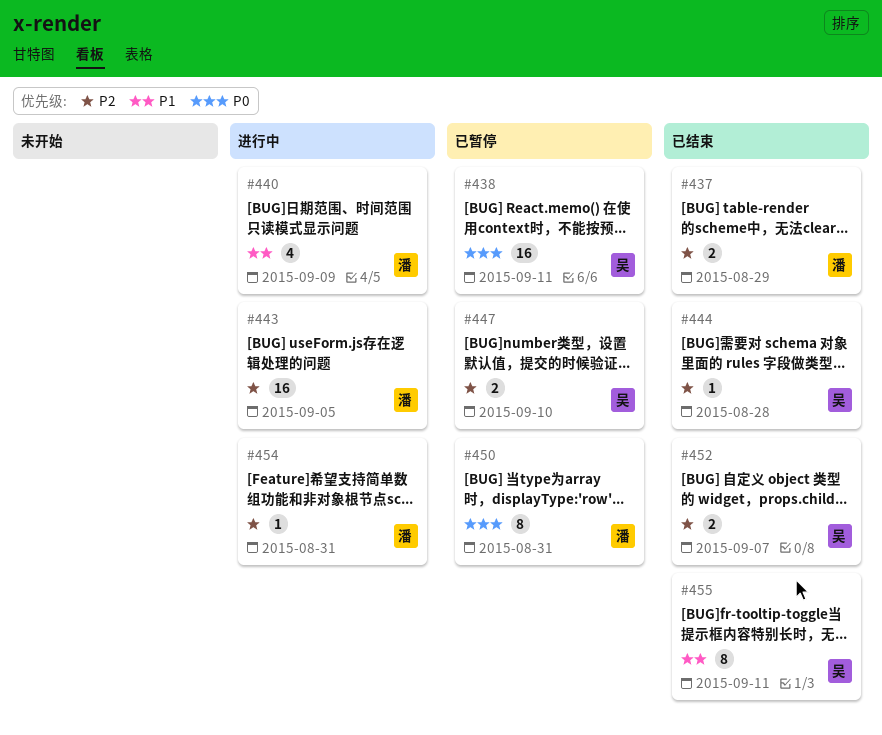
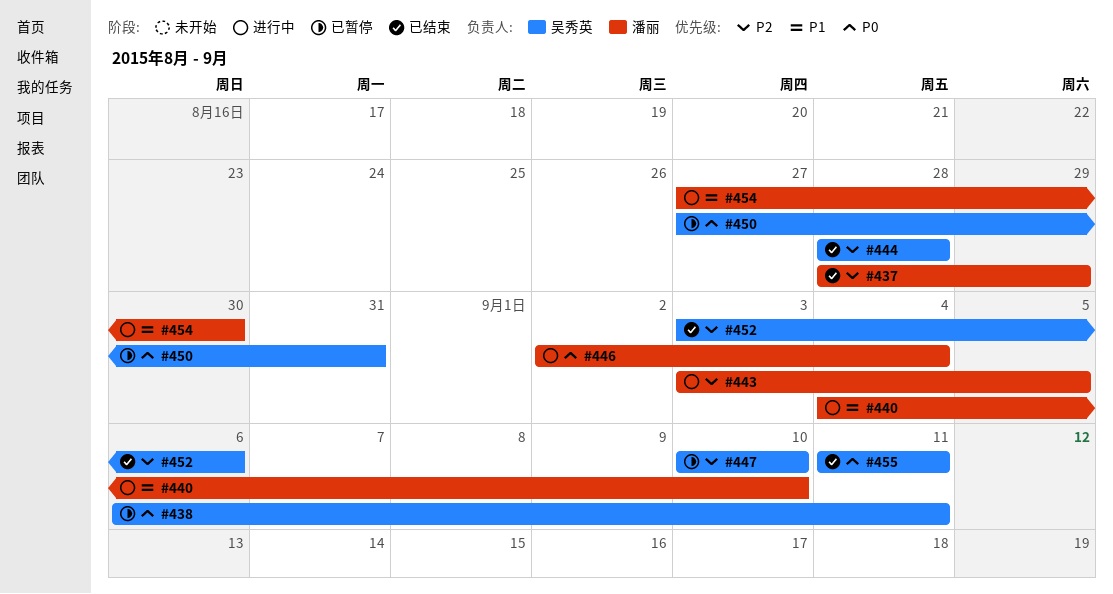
#440, due: Sep 9 -> Sep 10
#446: none -> present
#450, owner: 潘丽 -> 吴秀英
#452, due: Sep 7 -> Sep 6
#454, priority: P2 -> P1
#454, due: Aug 31 -> Aug 30
#455, priority: P1 -> P0

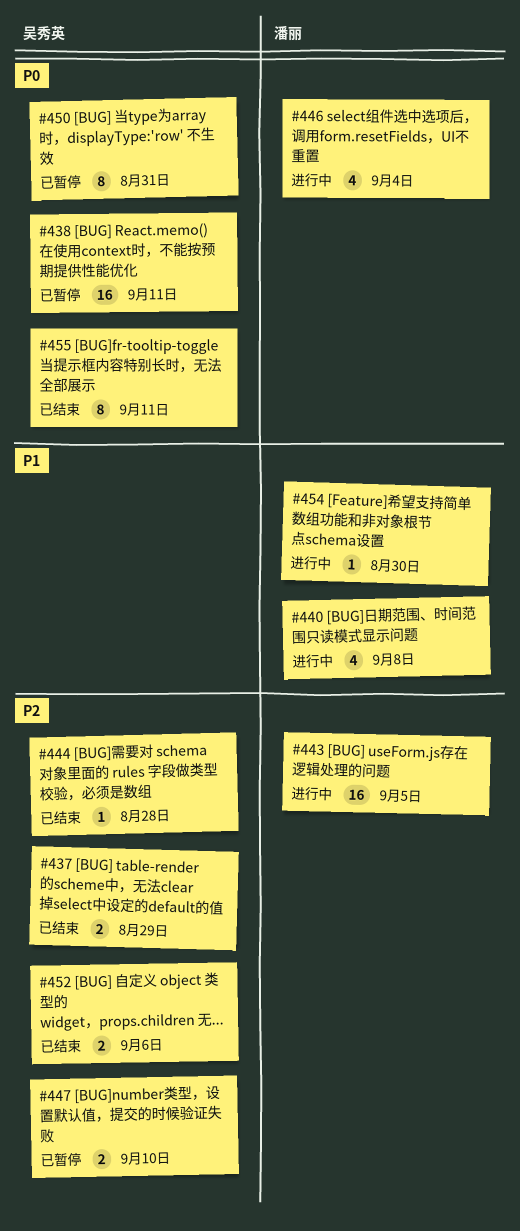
#437, owner: 潘丽 -> 吴秀英
#440, due: Sep 10 -> Sep 8

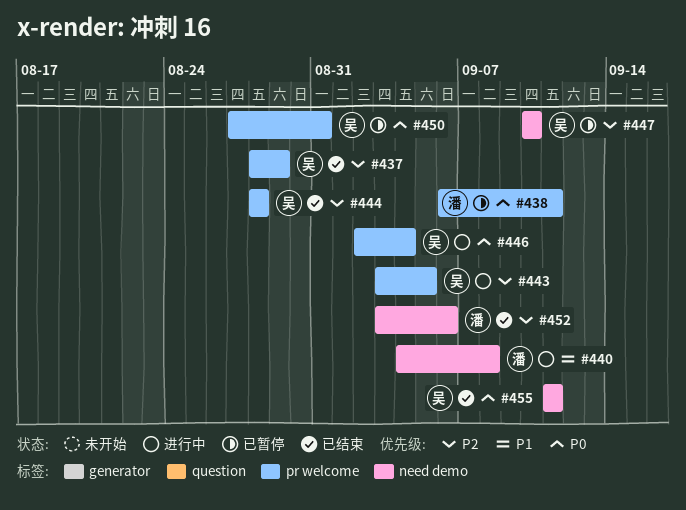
#438, owner: 吴秀英 -> 潘丽
#443, owner: 潘丽 -> 吴秀英
#446, owner: 潘丽 -> 吴秀英
#452, owner: 吴秀英 -> 潘丽
#454: present -> none

